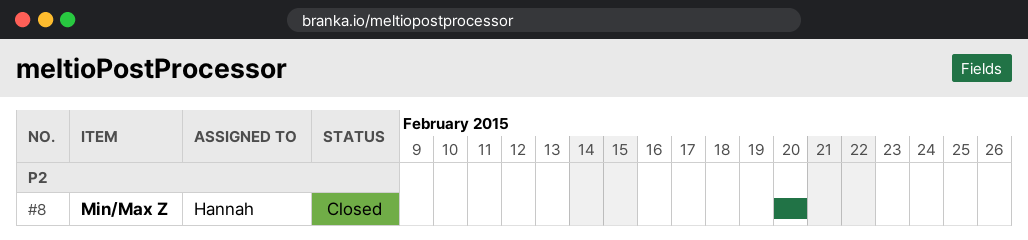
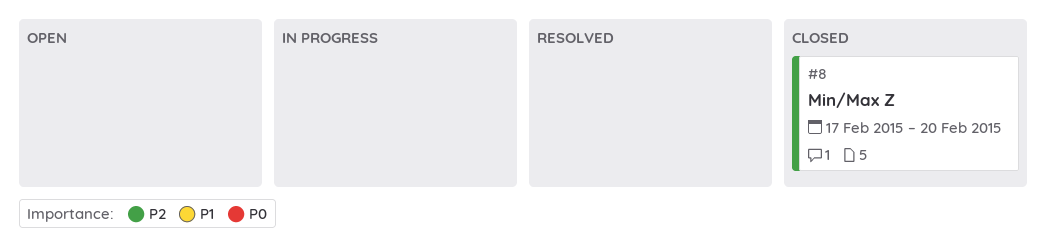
#8, start: Feb 20 -> Feb 17

